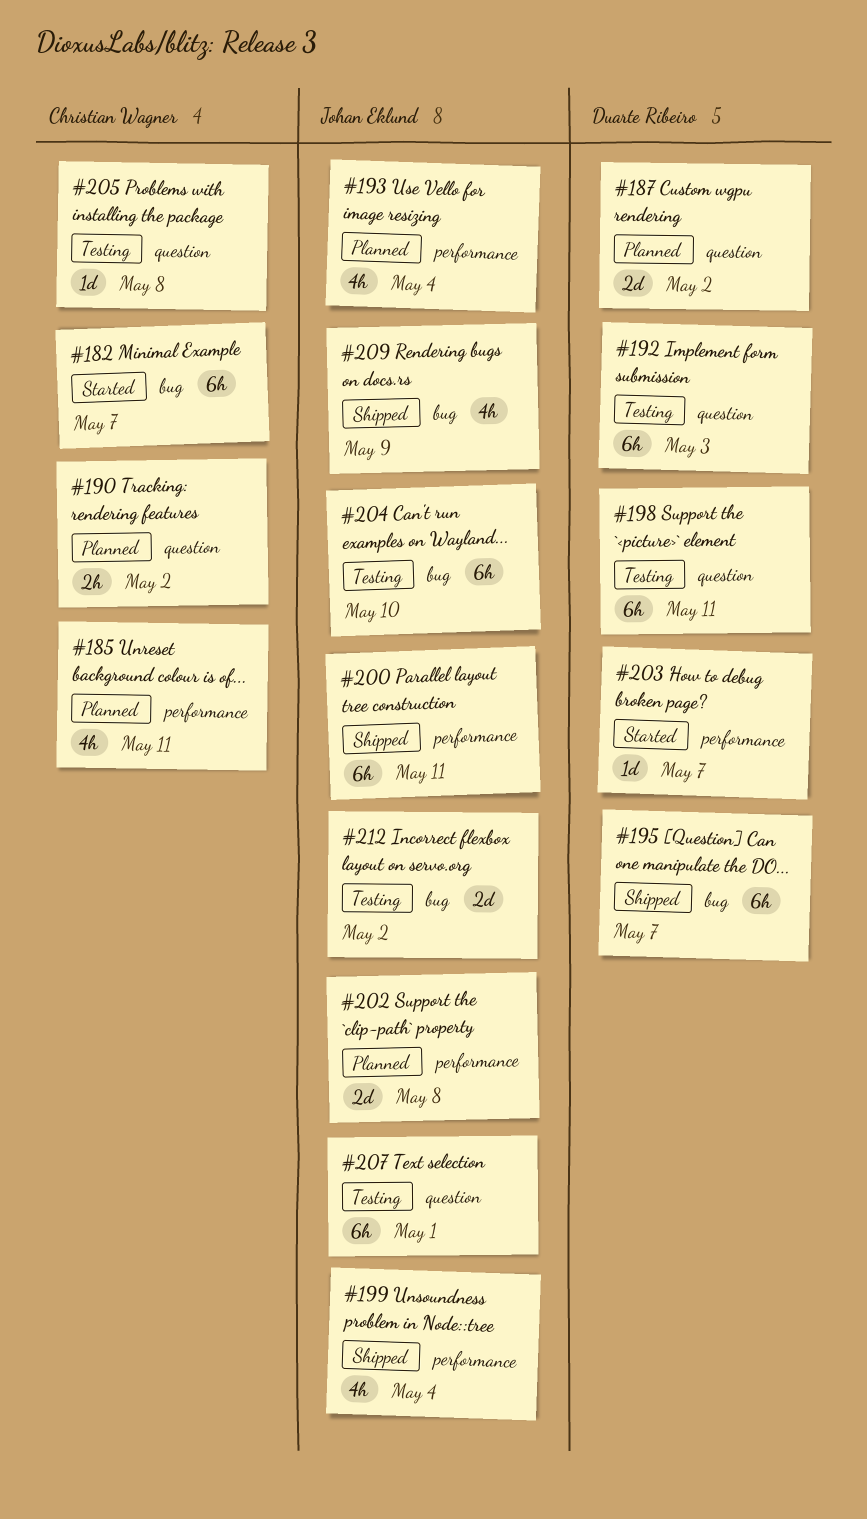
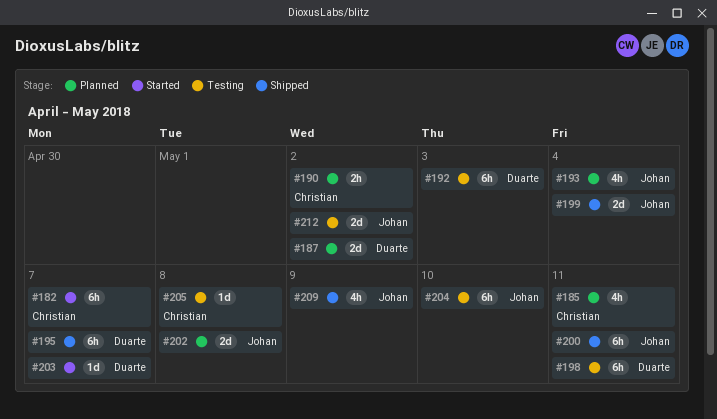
#199, estimate: 4h -> 2d
#207: present -> none

